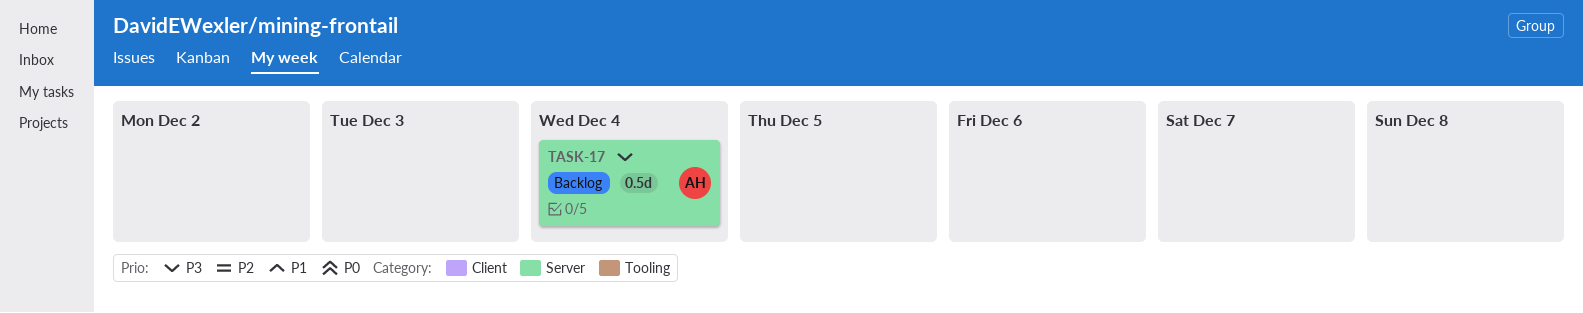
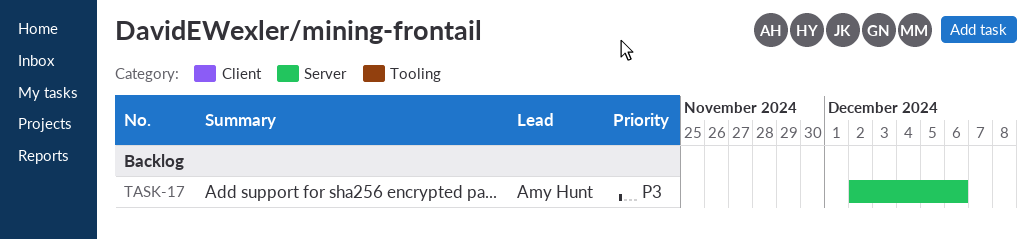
TASK-17, due: Dec 4 -> Dec 6

